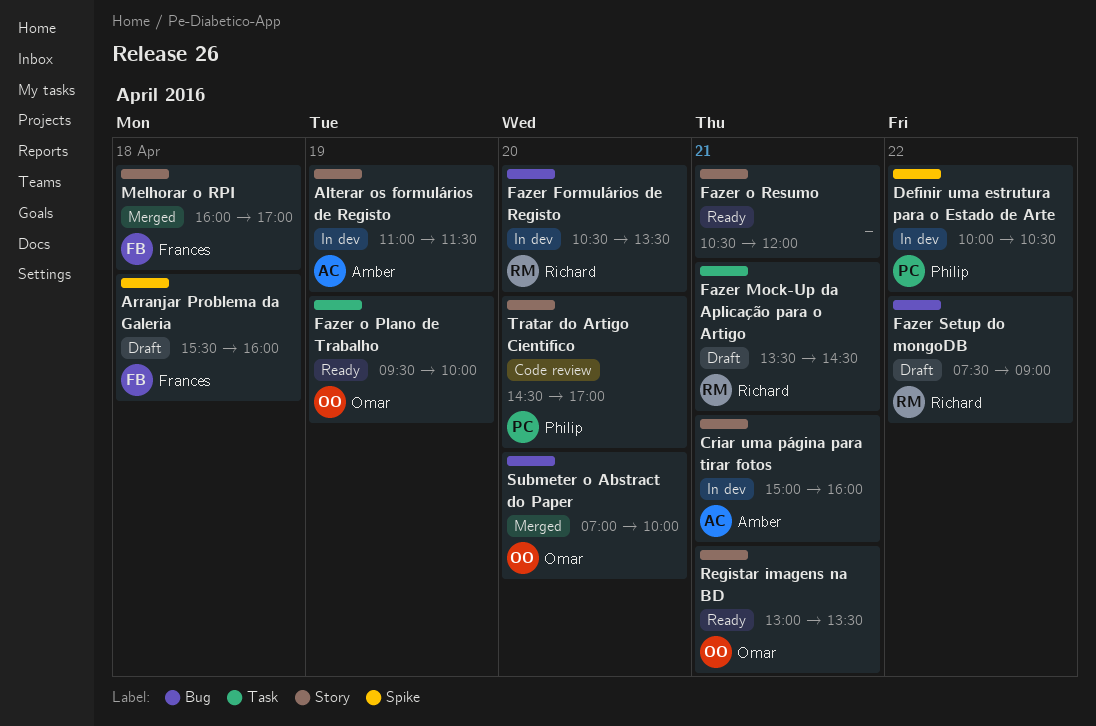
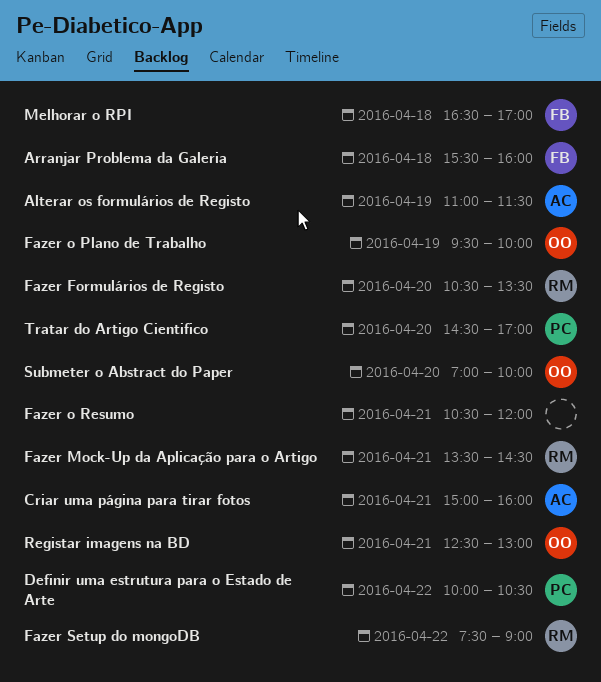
Melhorar o RPI, begins: 16:00 -> 16:30
Registar imagens na BD, begins: 13:00 -> 12:30
Registar imagens na BD, ends: 13:30 -> 13:00

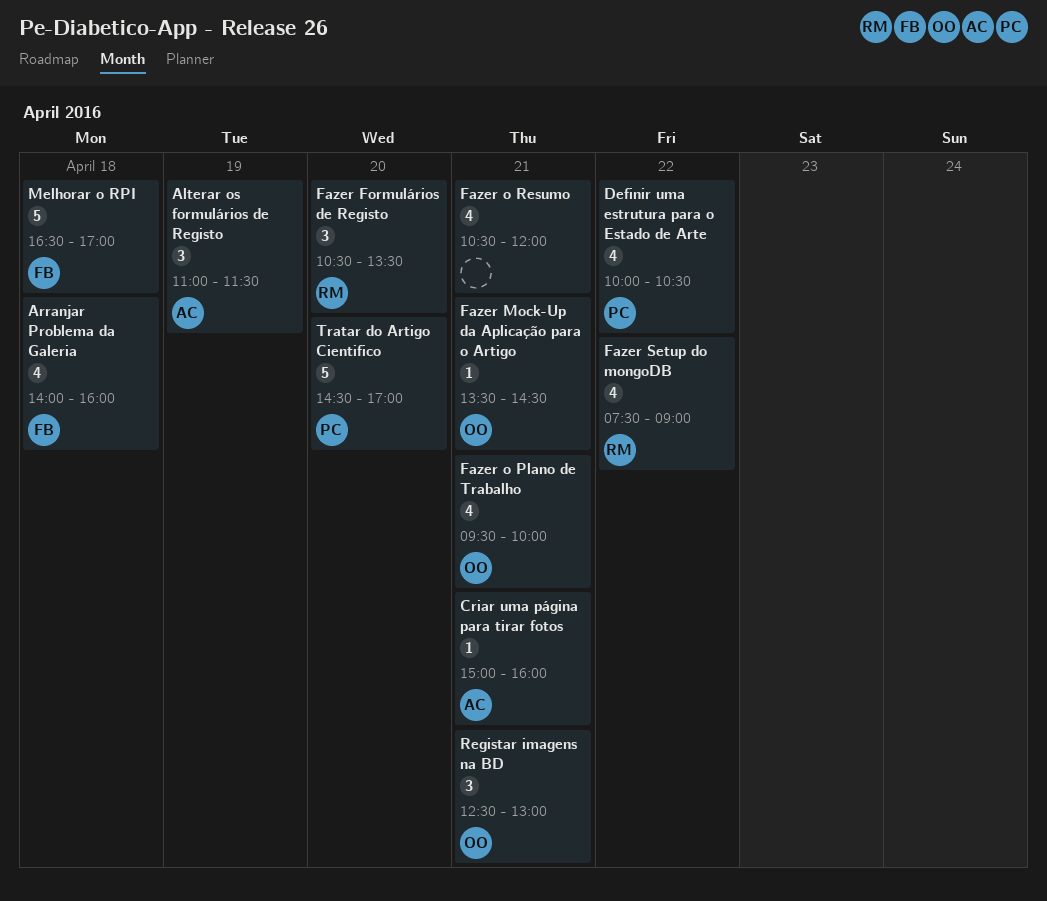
Arranjar Problema da Galeria, begins: 15:30 -> 14:00
Fazer Mock-Up da Aplicação para o Artigo, owner: RM -> OO
Fazer o Plano de Trabalho, day: Apr 19 -> Apr 21
Submeter o Abstract do Paper: present -> none

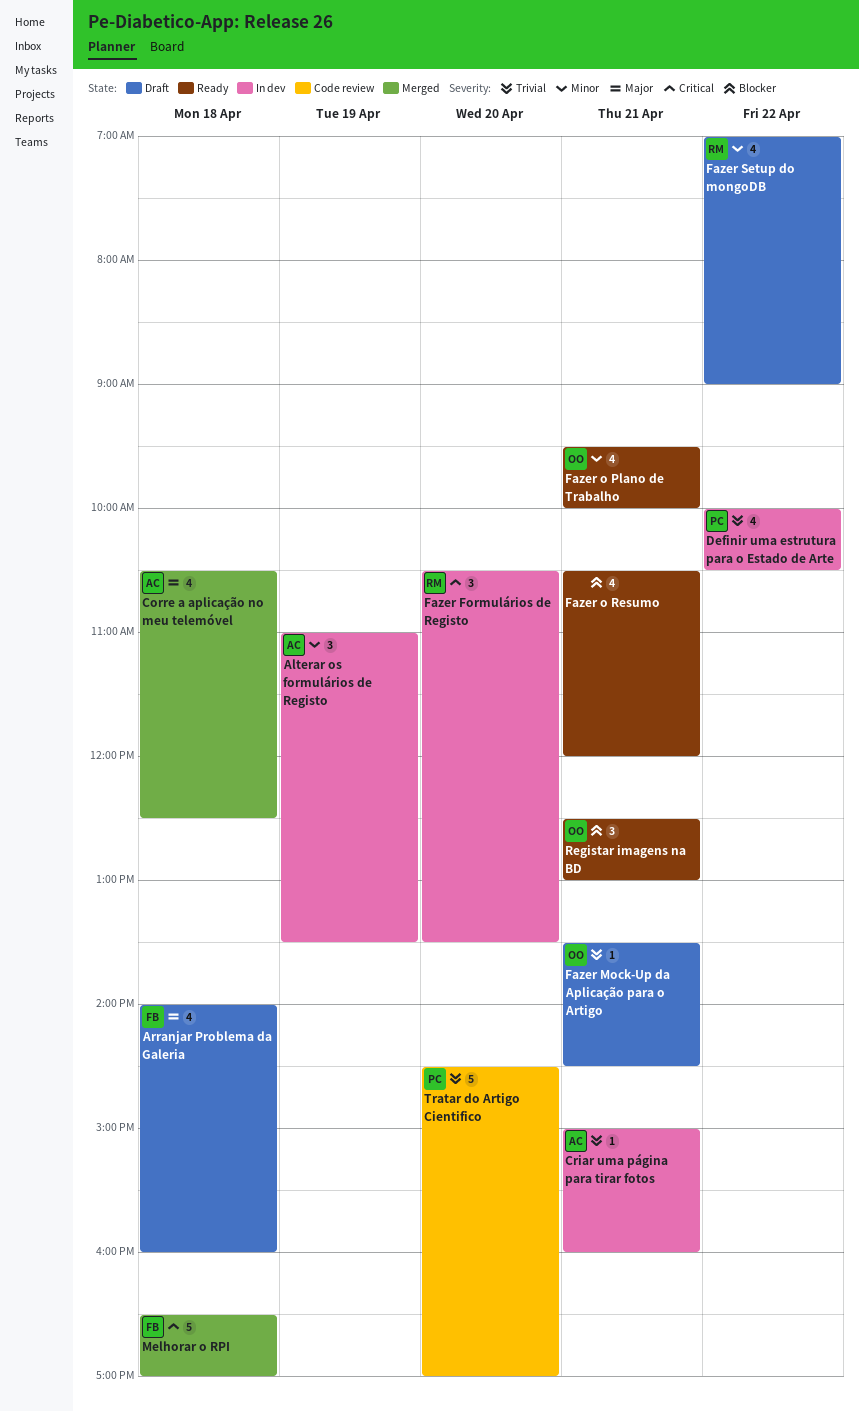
Alterar os formulários de Registo, ends: 11:30 -> 13:30
Corre a aplicação no meu telemóvel: none -> present
Fazer Setup do mongoDB, begins: 07:30 -> 07:00

